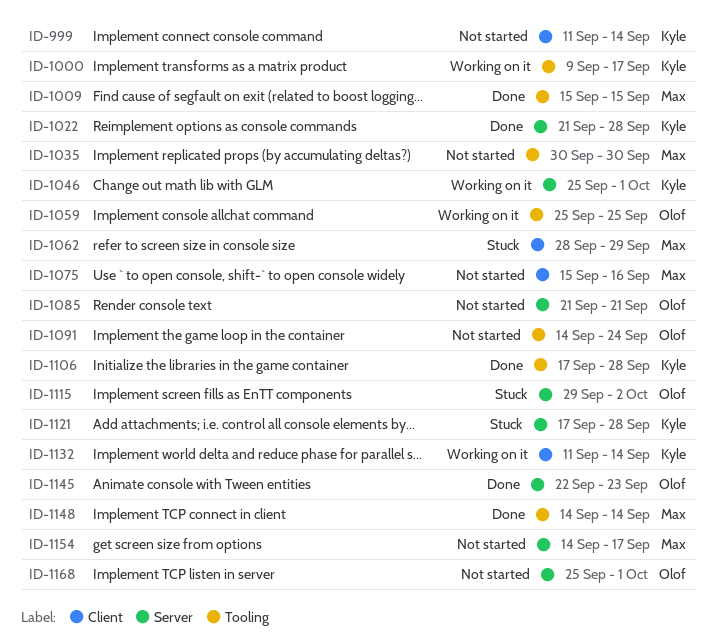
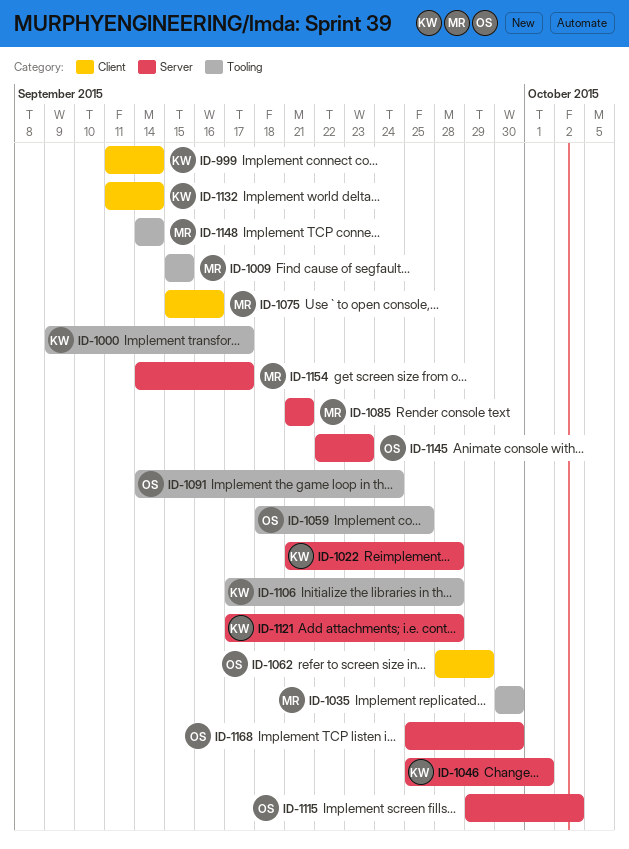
ID-1059, start: Sep 25 -> Sep 18
ID-1062, owner: Max -> Olof
ID-1085, owner: Olof -> Max
ID-1168, due: Oct 1 -> Sep 30

